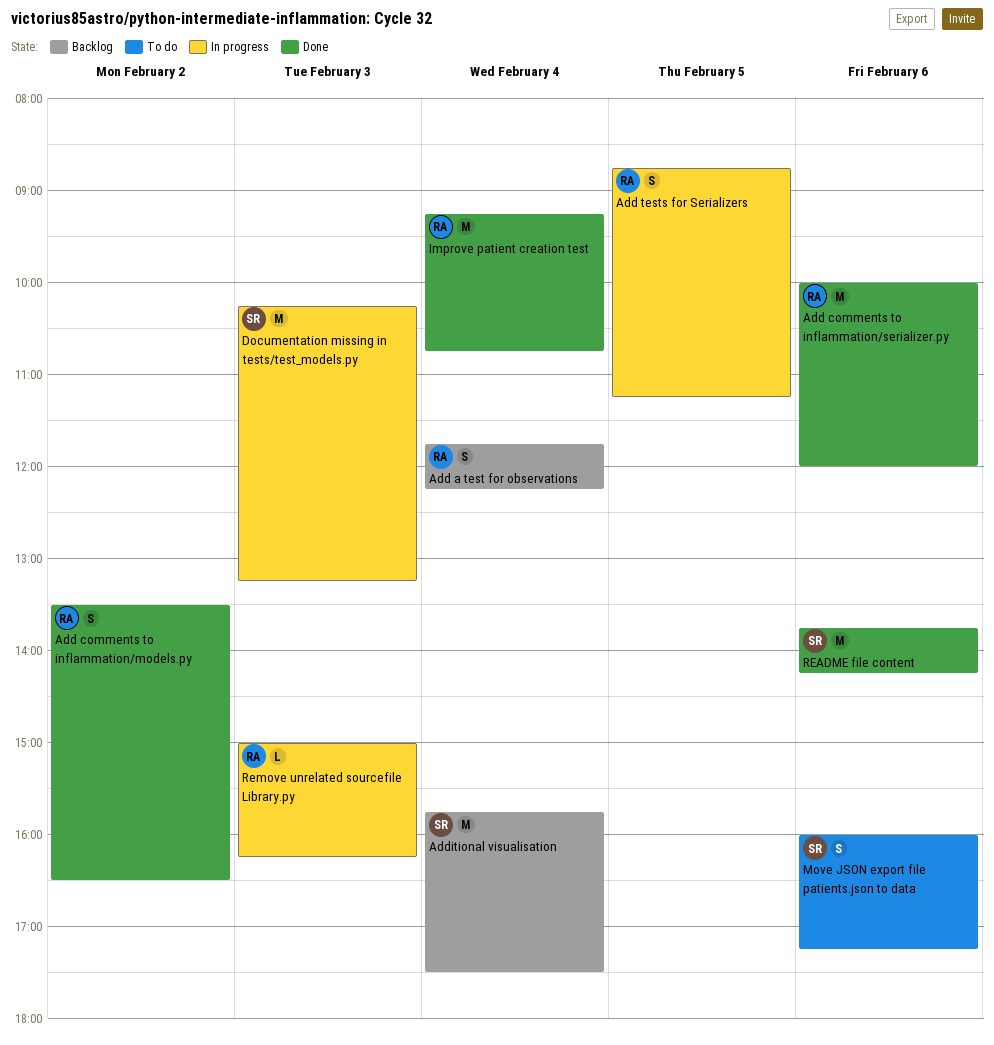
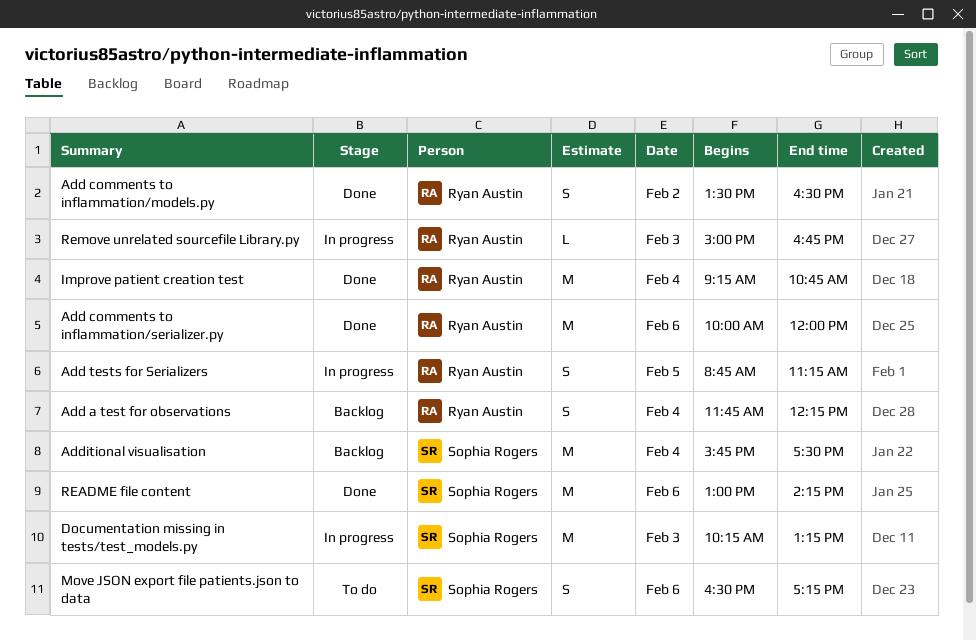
Move JSON export file patients.json to data, begins: 16:00 -> 16:30
README file content, begins: 13:45 -> 13:00
Remove unrelated sourcefile Library.py, ends: 16:15 -> 16:45

